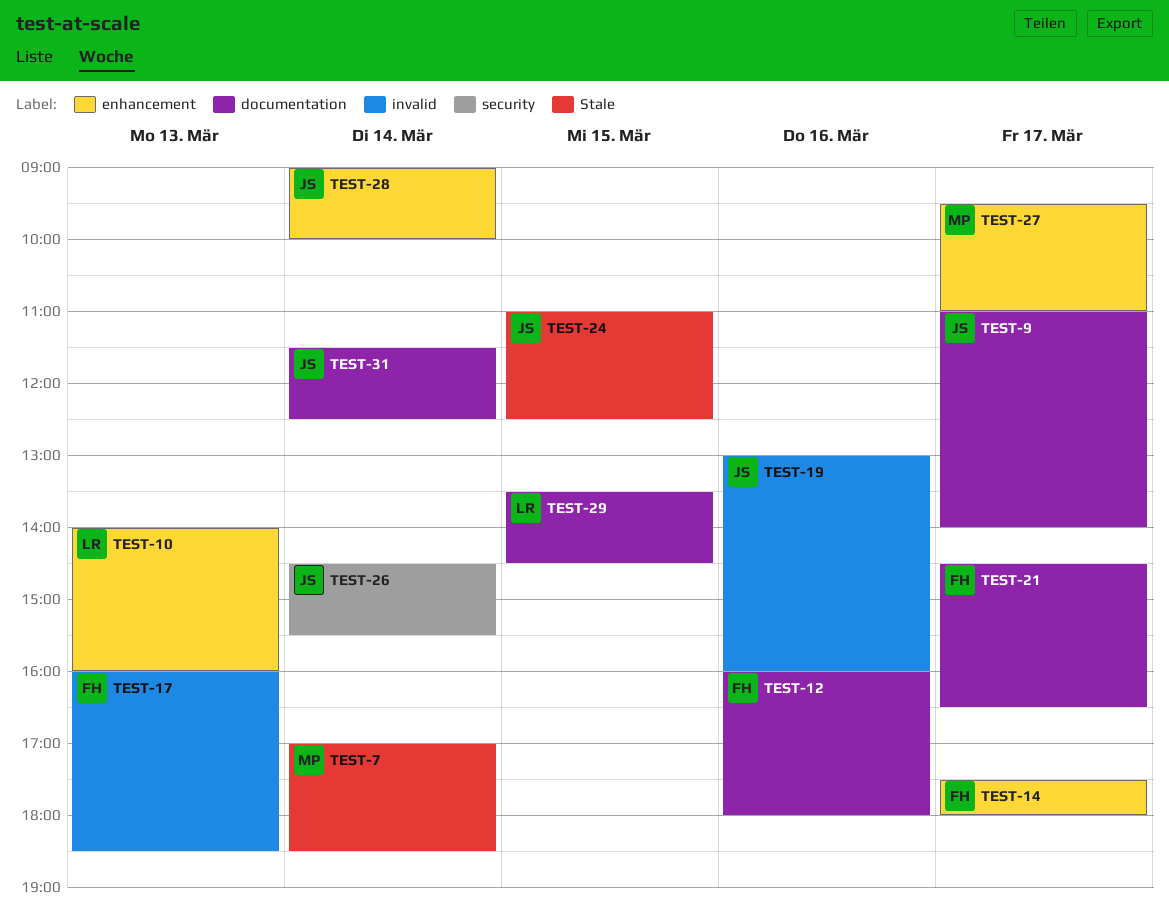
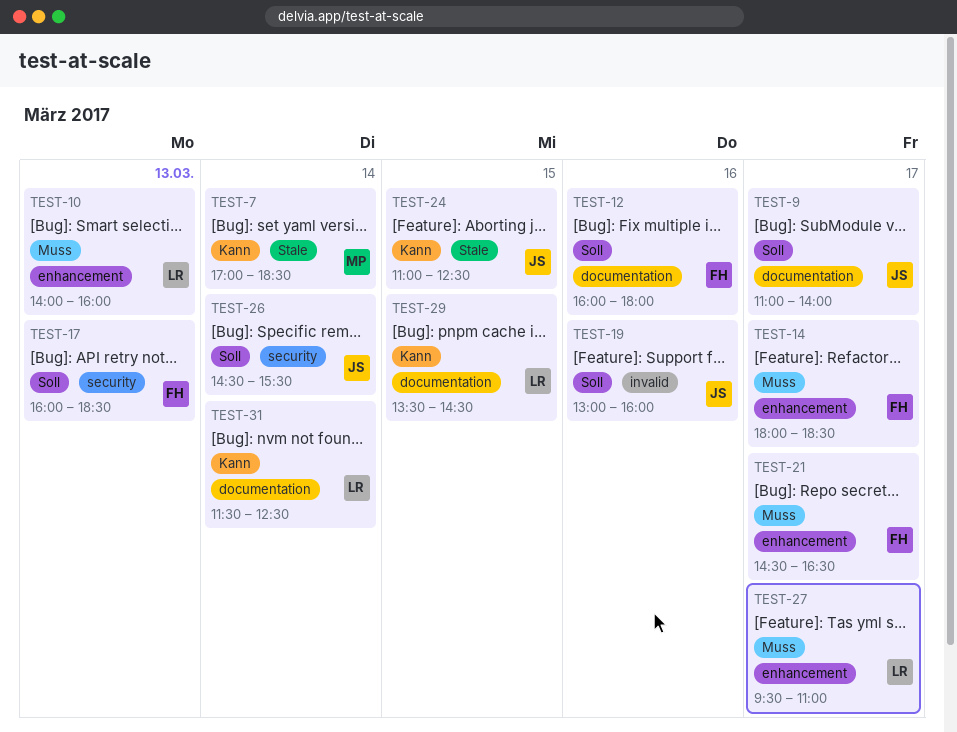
TEST-14, begins: 17:30 -> 18:00
TEST-14, ends: 18:00 -> 18:30
TEST-17, label: invalid -> security
TEST-21, label: documentation -> enhancement
TEST-27, owner: MP -> LR
TEST-28: present -> none
TEST-31, owner: JS -> LR

